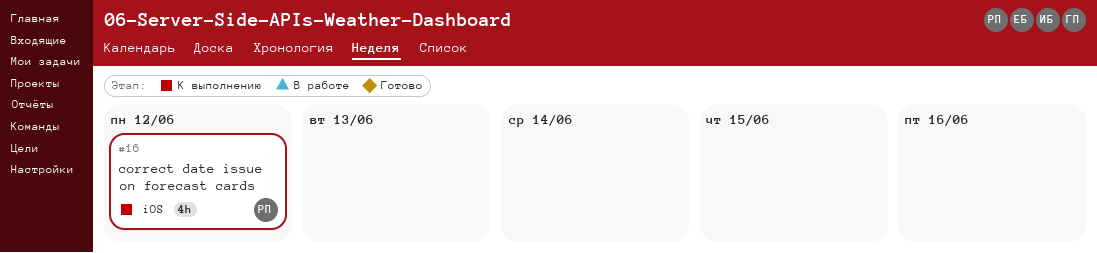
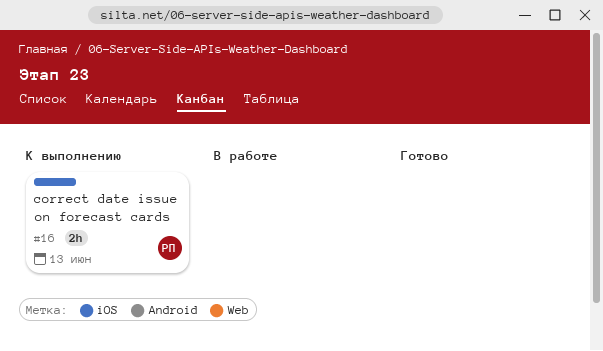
#16, estimate: 4h -> 2h
#16, due: Jun 12 -> Jun 13

